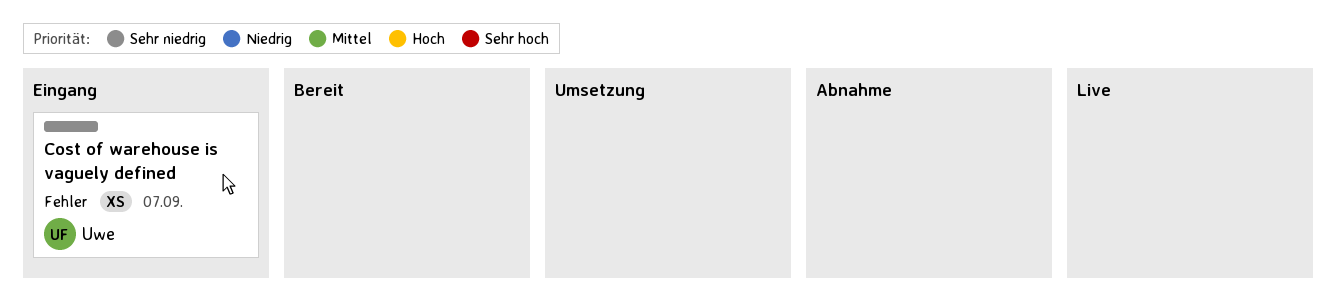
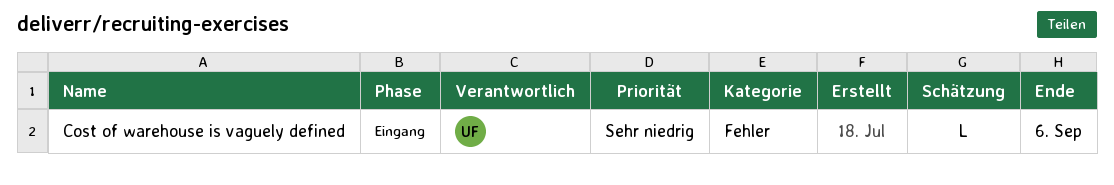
Cost of warehouse is vaguely defined, estimate: XS -> L
Cost of warehouse is vaguely defined, due: Sep 7 -> Sep 6

